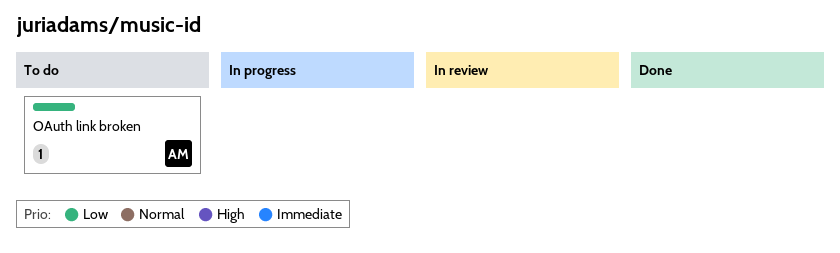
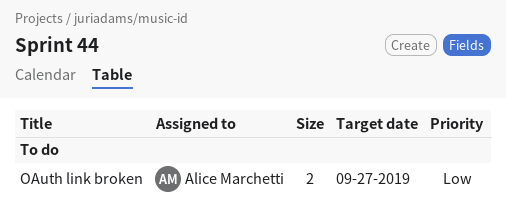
OAuth link broken, estimate: 1 -> 2

